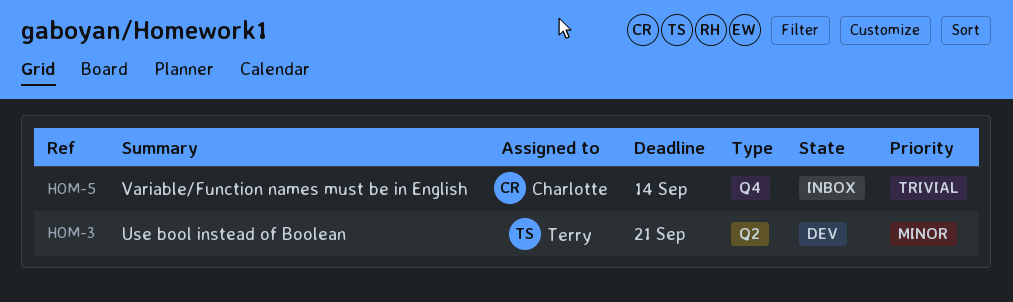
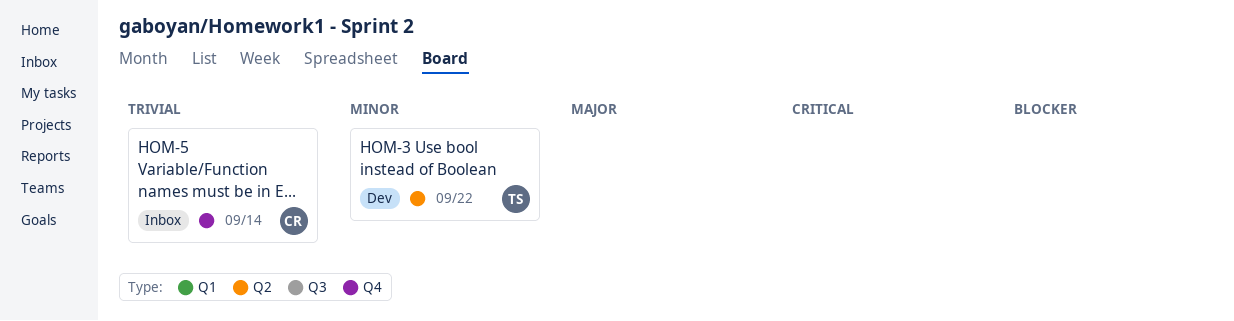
HOM-3, due: Sep 21 -> Sep 22

